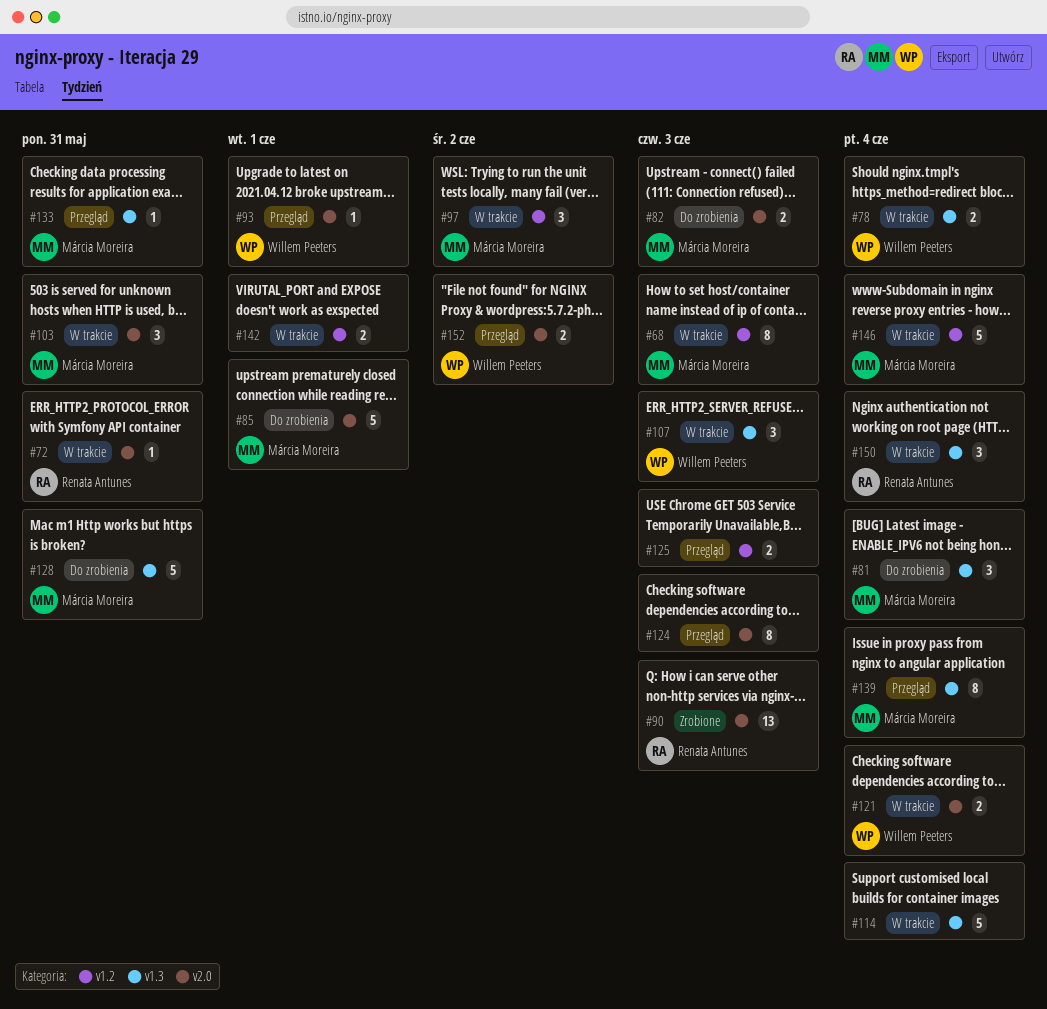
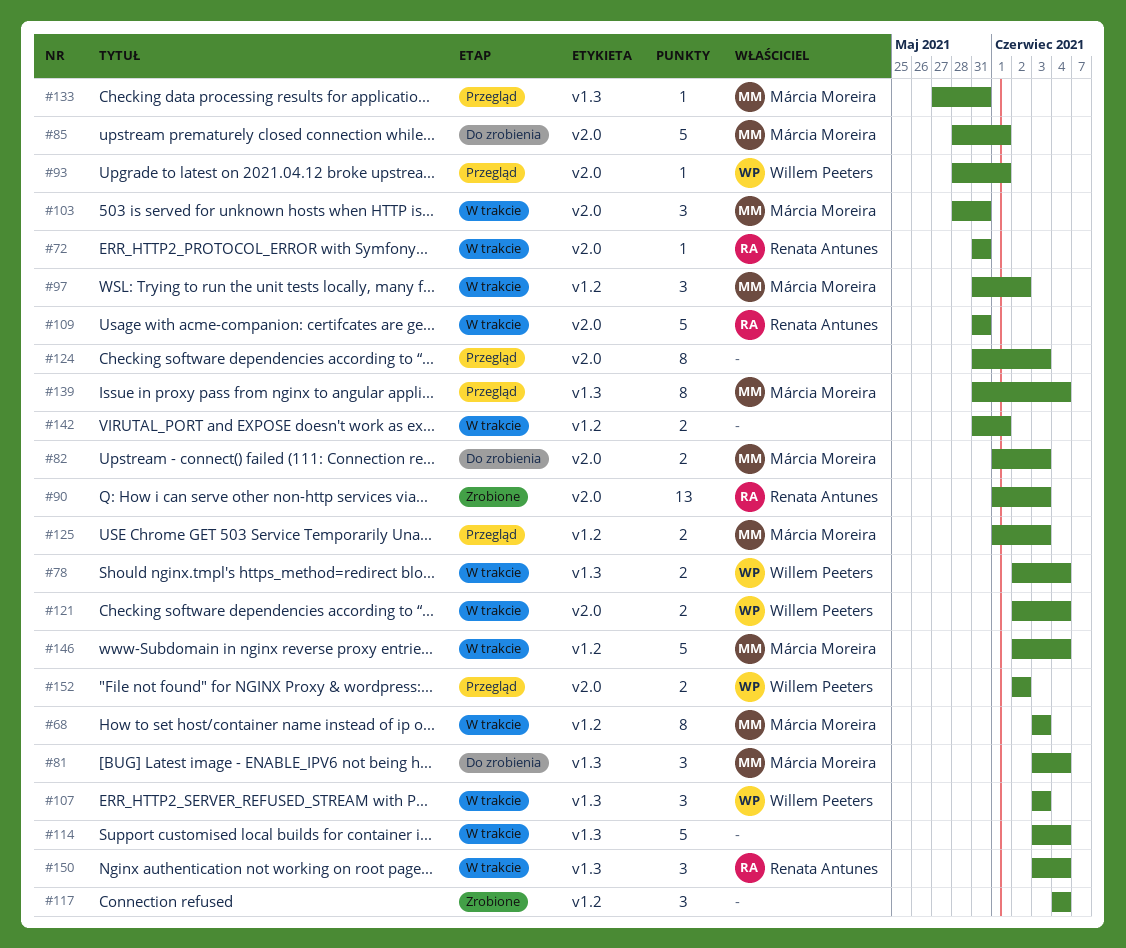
#109: none -> present
#117: none -> present
#125, owner: none -> Márcia Moreira
#128: present -> none

